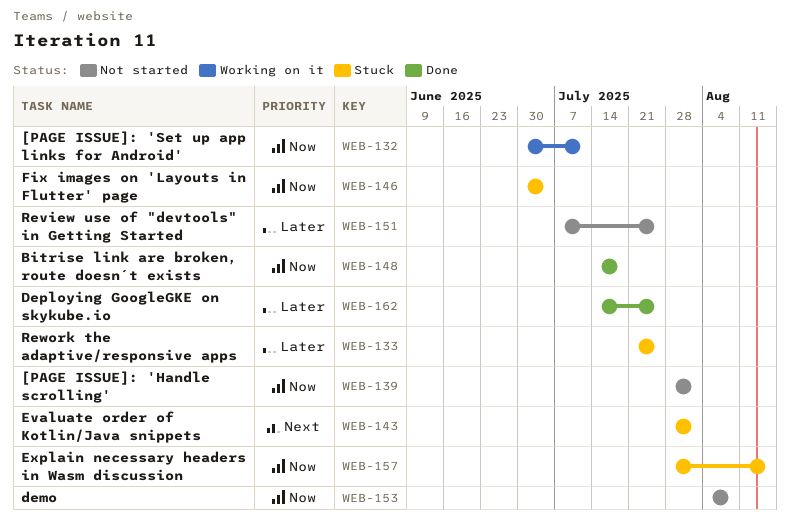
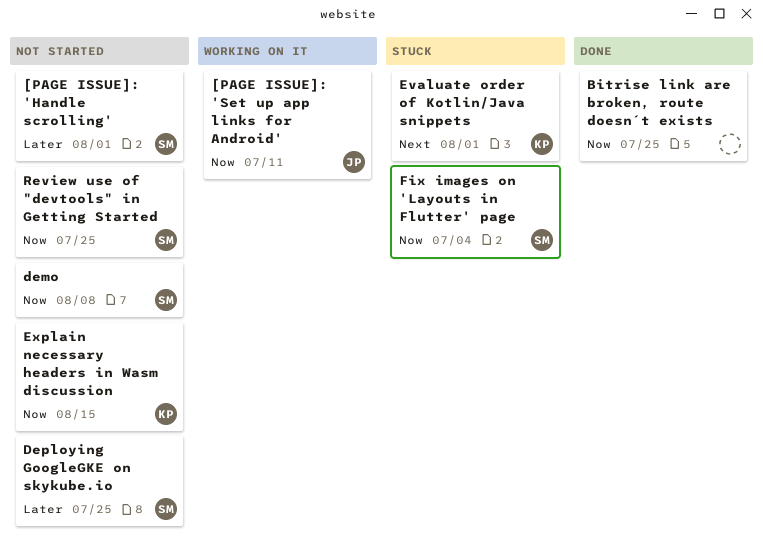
[PAGE ISSUE]: 'Handle scrolling', priority: Now -> Later
Bitrise link are broken, route doesn´t exists, due: Jul 18 -> Jul 25
Deploying GoogleGKE on skykube.io, status: Done -> Not started
Explain necessary headers in Wasm discussion, status: Stuck -> Not started
Review use of "devtools" in Getting Started, priority: Later -> Now
Rework the adaptive/responsive apps: present -> none

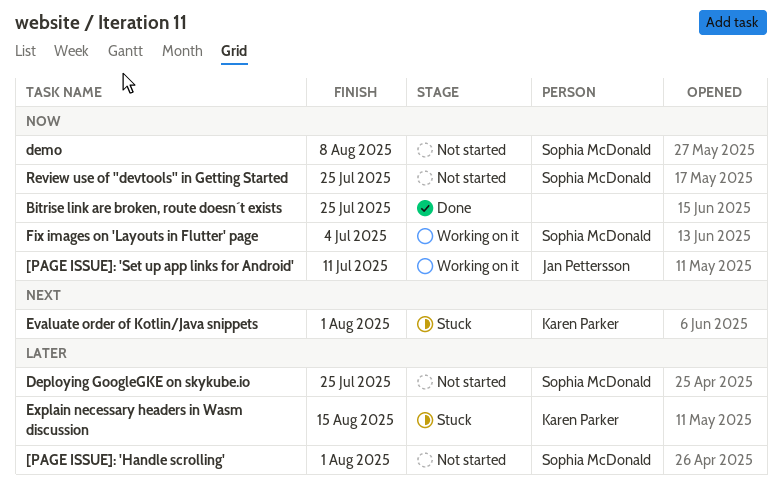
Explain necessary headers in Wasm discussion, status: Not started -> Stuck
Explain necessary headers in Wasm discussion, priority: Now -> Later
Fix images on 'Layouts in Flutter' page, status: Stuck -> Working on it

